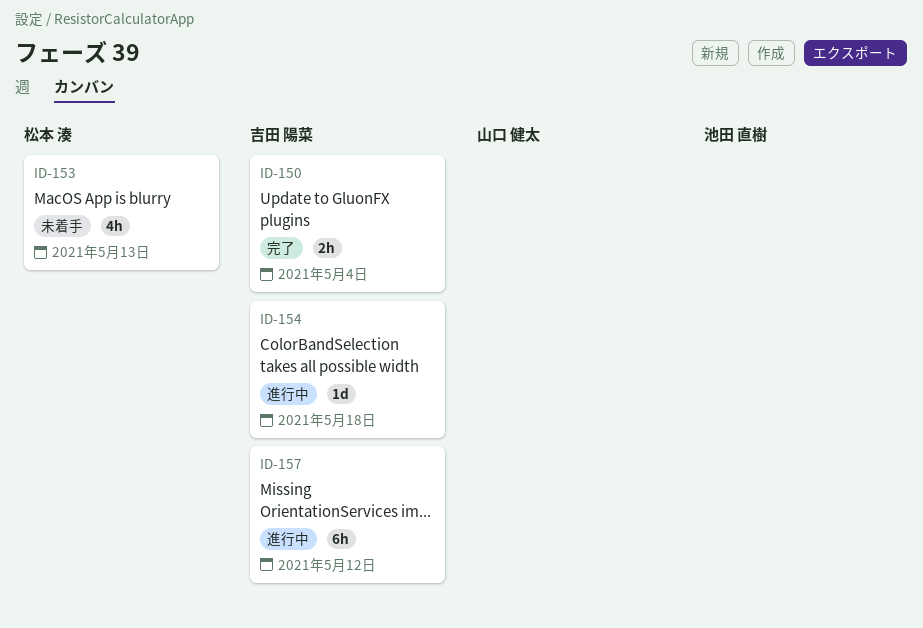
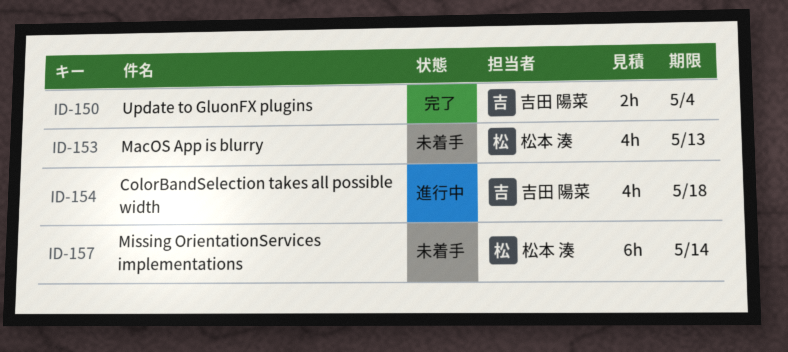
ID-154, estimate: 1d -> 4h
ID-157, status: 進行中 -> 未着手
ID-157, owner: 吉田 陽菜 -> 松本 湊
ID-157, due: May 12 -> May 14

